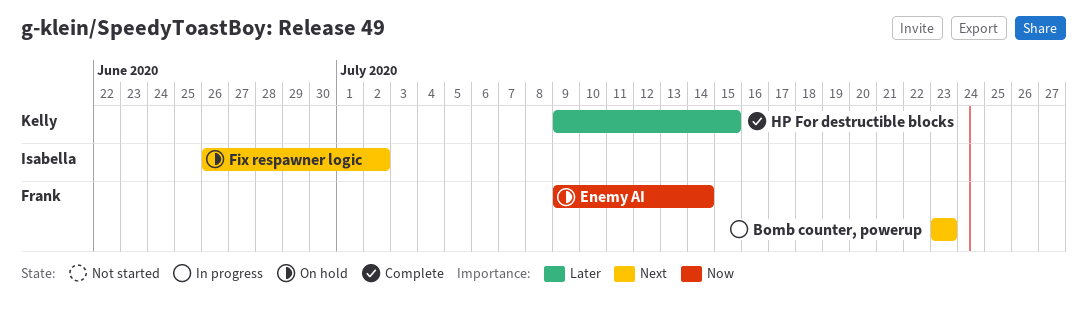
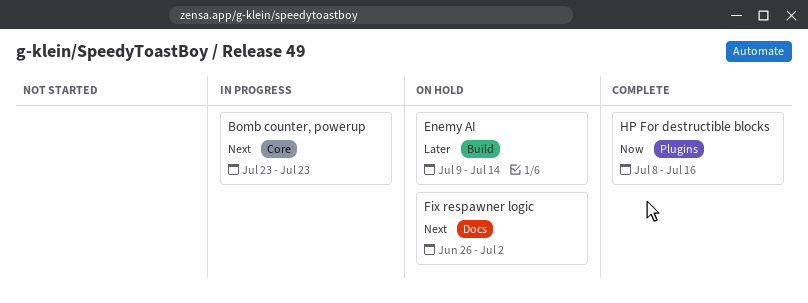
Enemy AI, priority: Now -> Later
HP For destructible blocks, priority: Later -> Now
HP For destructible blocks, start: Jul 9 -> Jul 8
HP For destructible blocks, due: Jul 15 -> Jul 16

